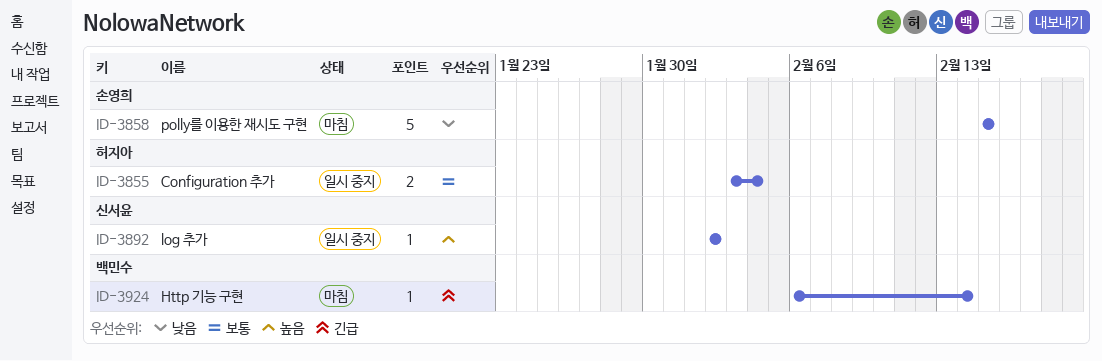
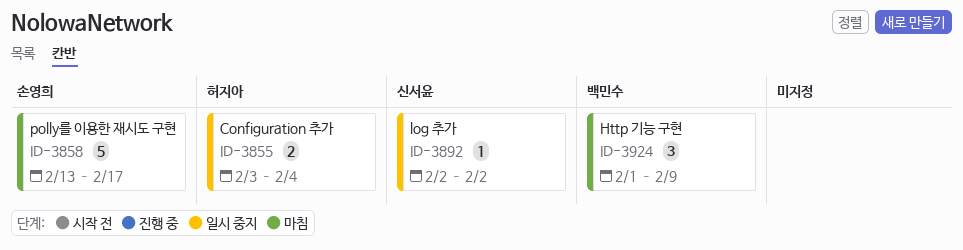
ID-3858, start: Feb 15 -> Feb 13
ID-3858, due: Feb 15 -> Feb 17
ID-3924, estimate: 1 -> 3
ID-3924, start: Feb 6 -> Feb 1
ID-3924, due: Feb 14 -> Feb 9

